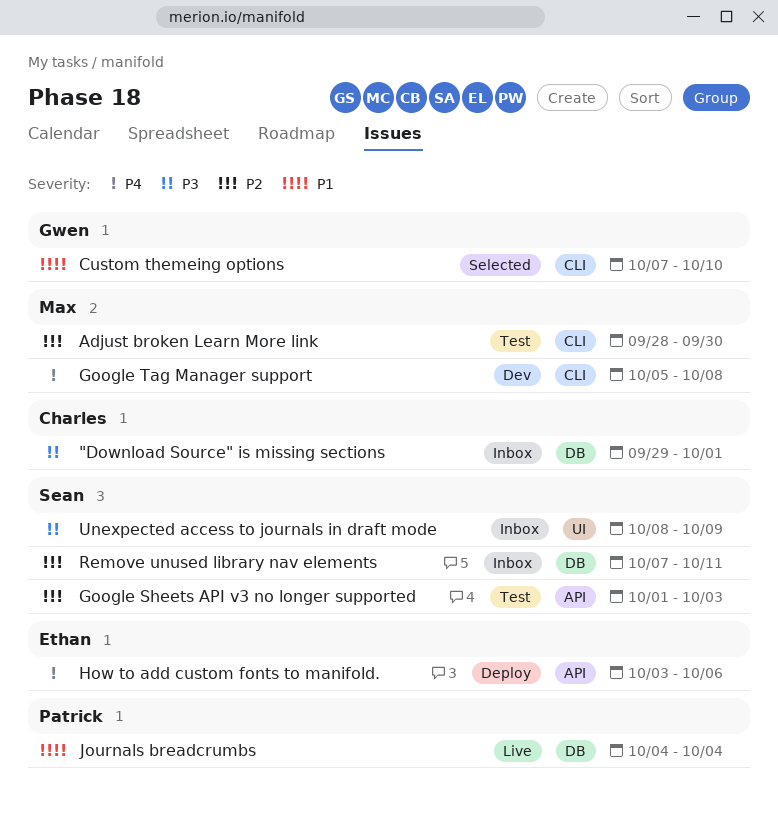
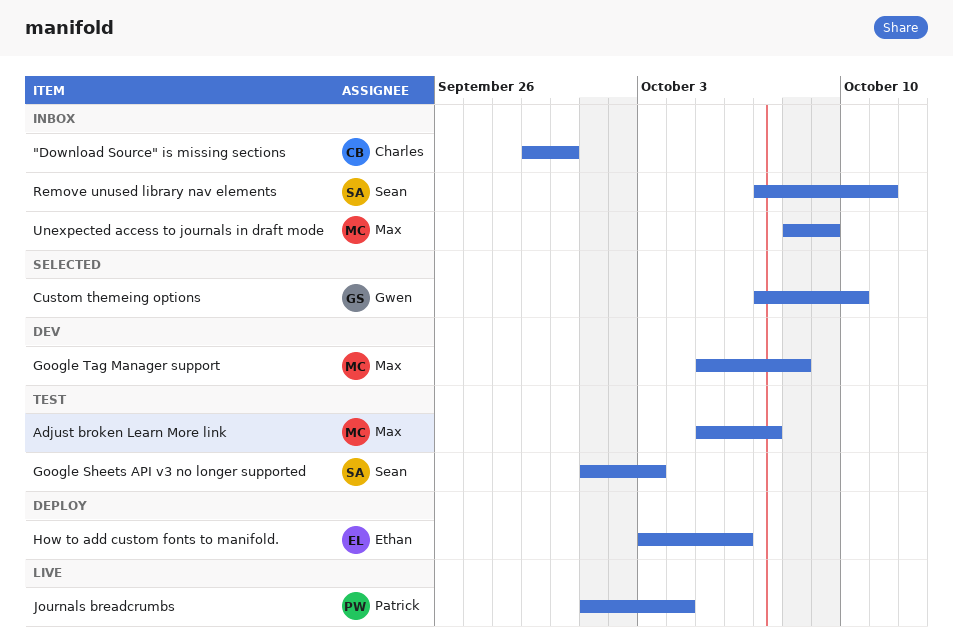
"Download Source" is missing sections, due: Oct 1 -> Sep 30
Adjust broken Learn More link, start: Sep 28 -> Oct 5
Adjust broken Learn More link, due: Sep 30 -> Oct 7
Journals breadcrumbs, start: Oct 4 -> Oct 1
Unexpected access to journals in draft mode, owner: Sean -> Max

